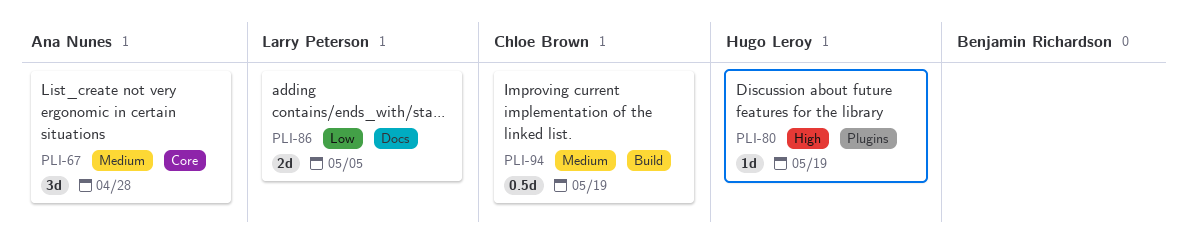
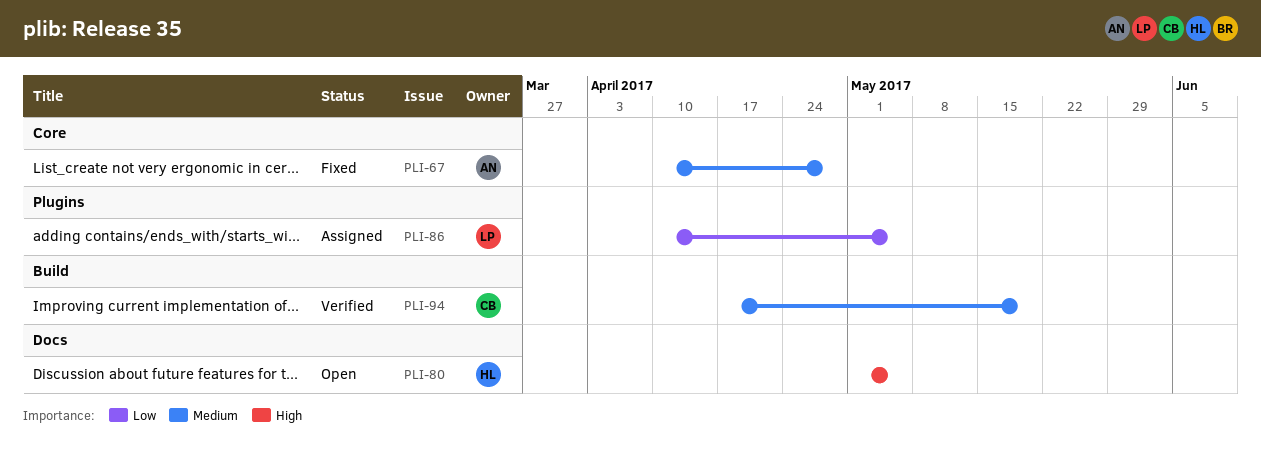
PLI-80, label: Plugins -> Docs
PLI-80, due: May 19 -> May 5
PLI-86, label: Docs -> Plugins

